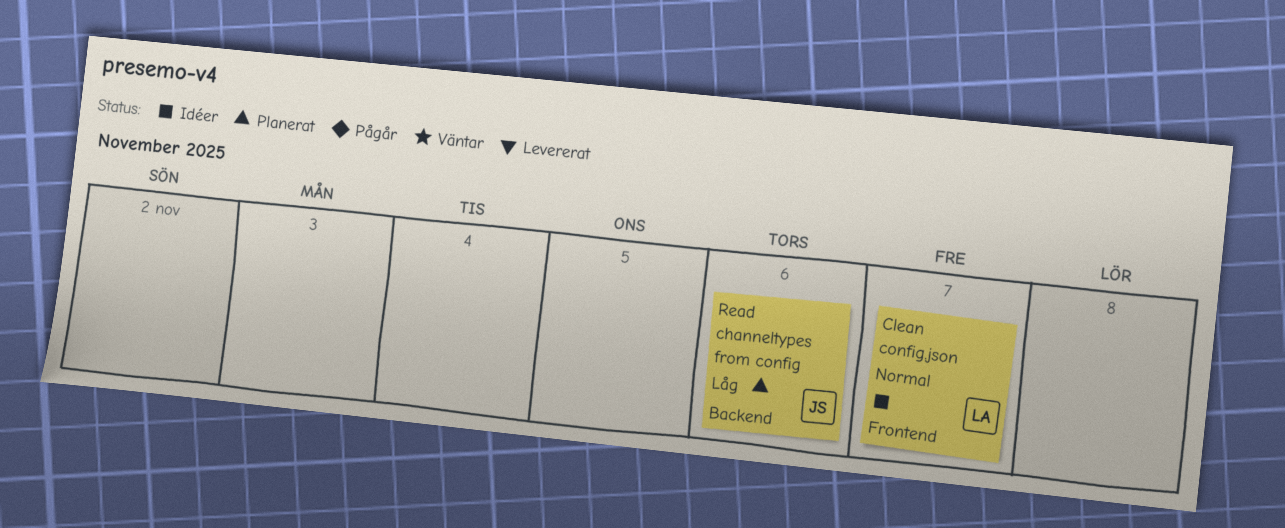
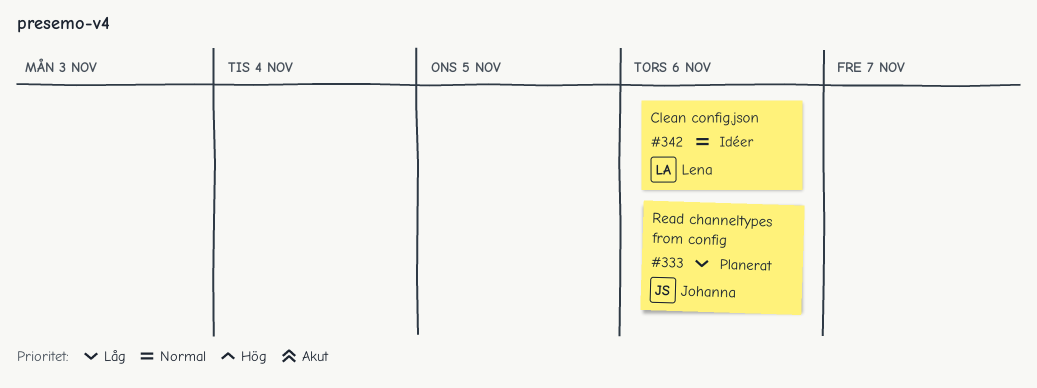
Clean config.json, due: Nov 7 -> Nov 6

